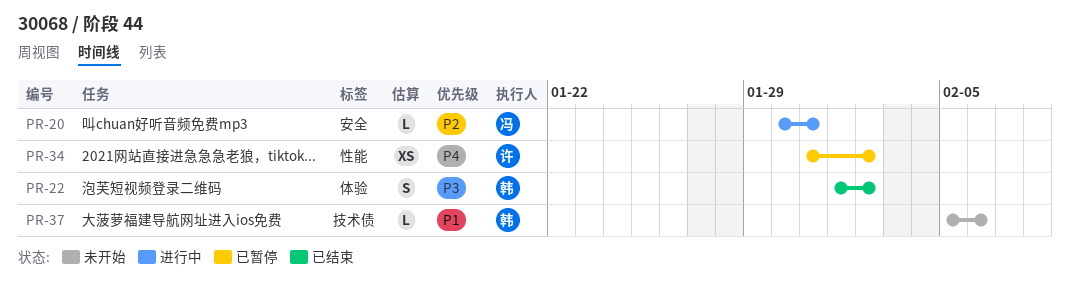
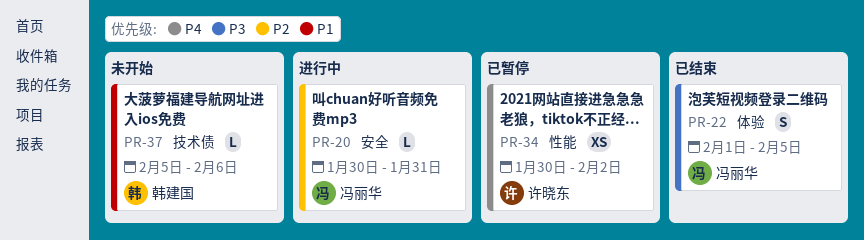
PR-22, owner: 韩建国 -> 冯丽华
PR-22, due: Feb 2 -> Feb 5
PR-34, start: Jan 31 -> Jan 30

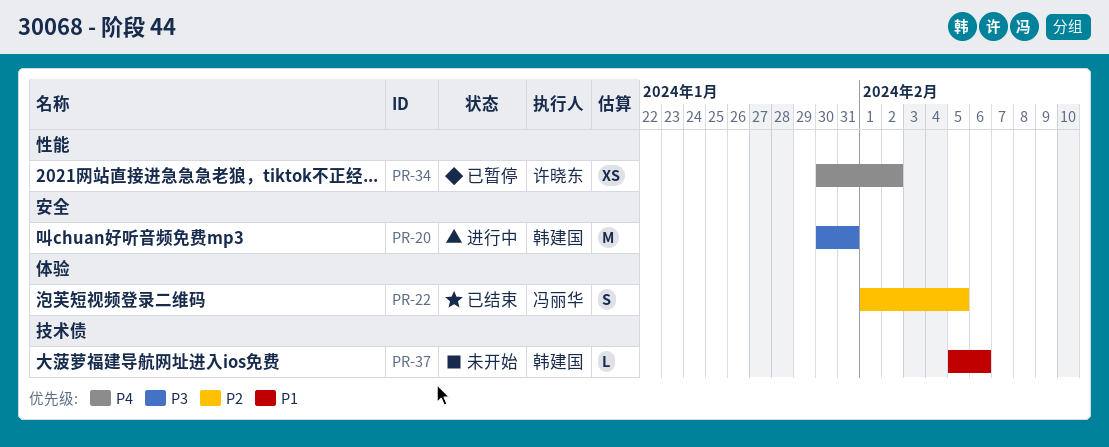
PR-20, owner: 冯丽华 -> 韩建国
PR-20, priority: P2 -> P3
PR-20, estimate: L -> M
PR-22, priority: P3 -> P2

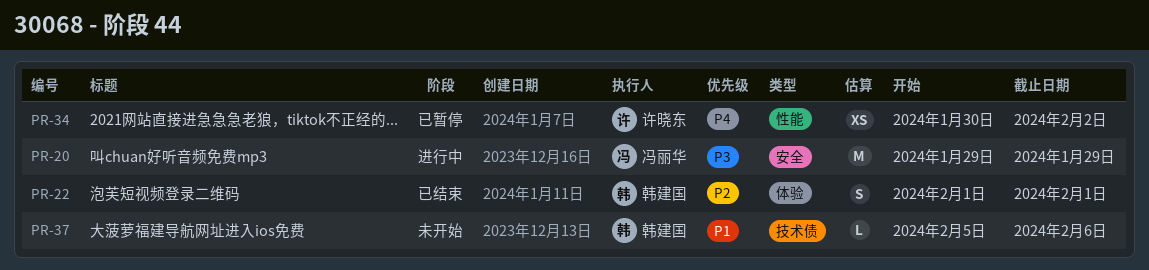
PR-20, owner: 韩建国 -> 冯丽华
PR-20, start: Jan 30 -> Jan 29
PR-20, due: Jan 31 -> Jan 29
PR-22, owner: 冯丽华 -> 韩建国
PR-22, due: Feb 5 -> Feb 1

